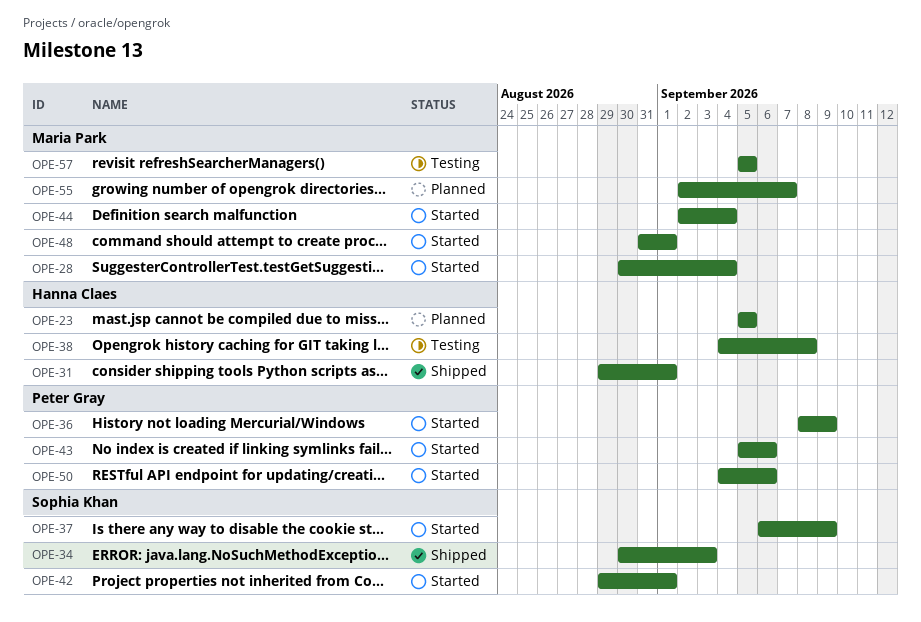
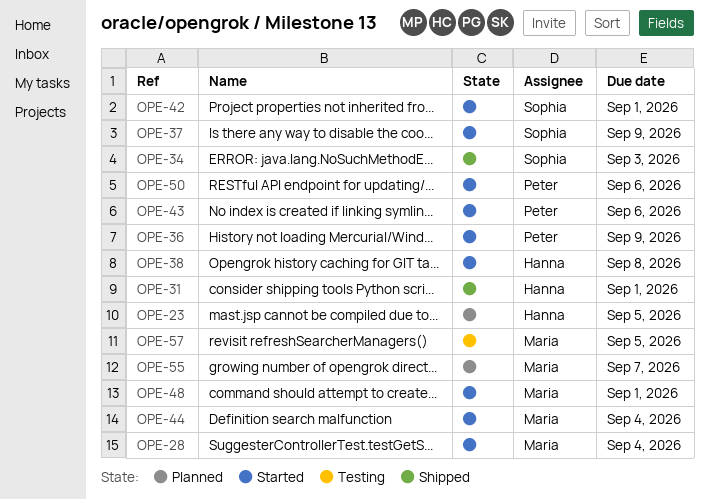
OPE-38, status: Testing -> Started

